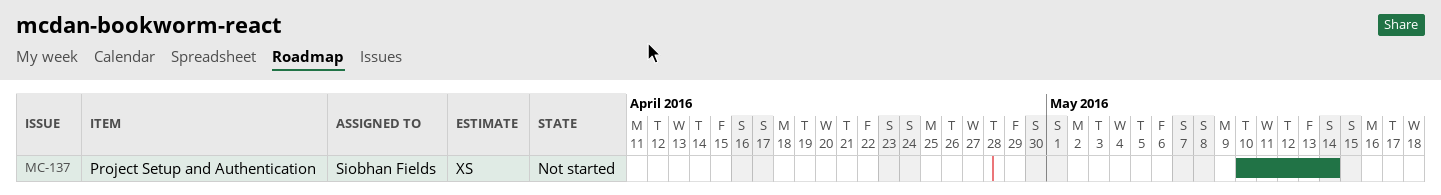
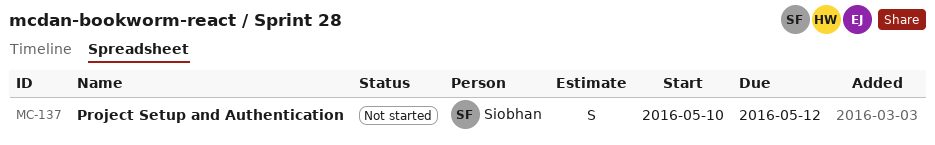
MC-137, estimate: XS -> S
MC-137, due: May 14 -> May 12

